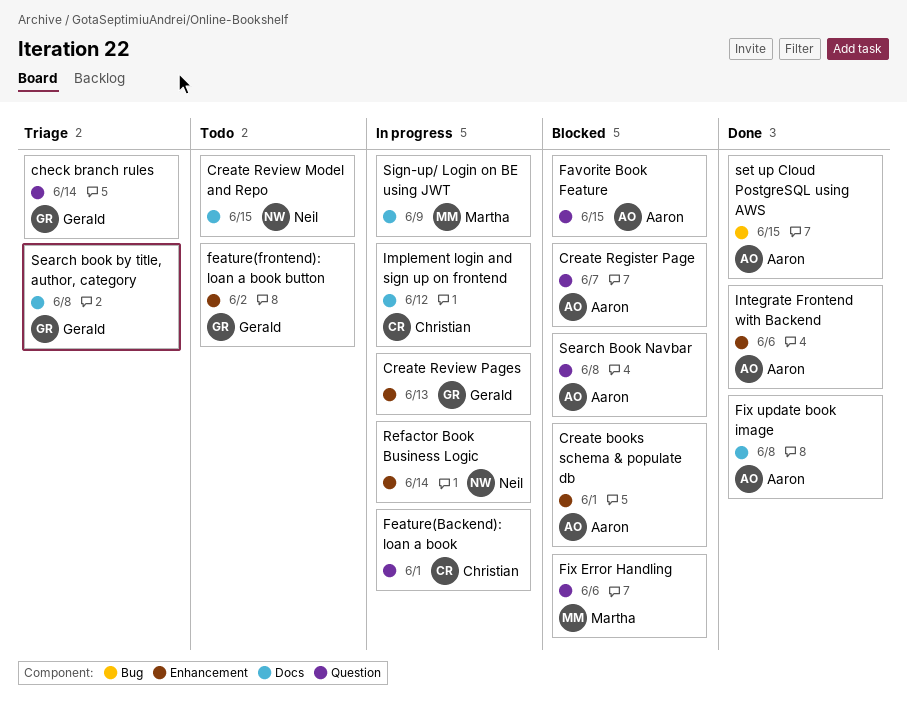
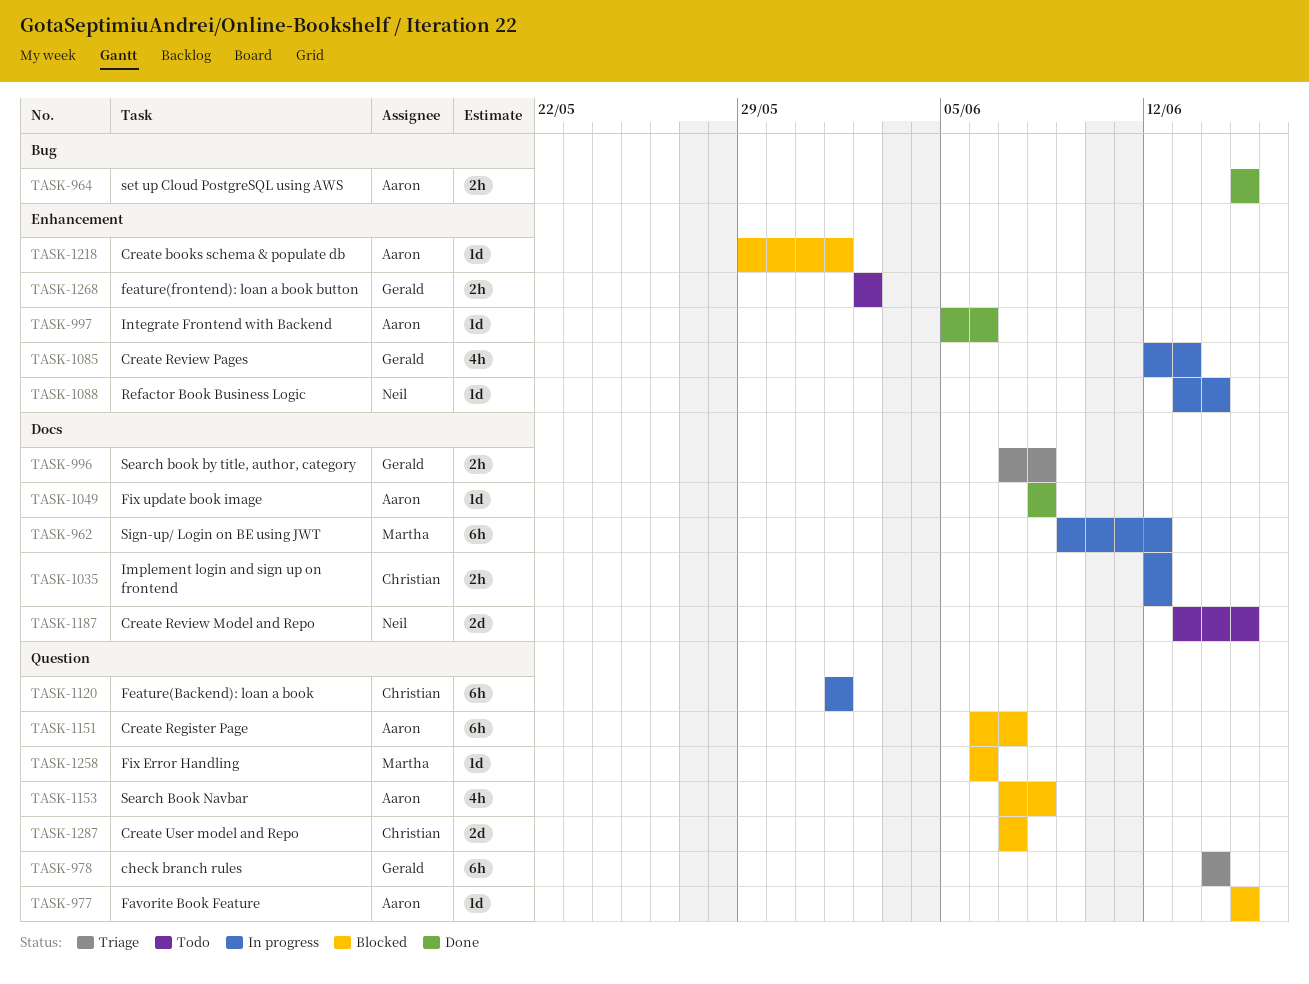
Create User model and Repo: none -> present
Sign-up/ Login on BE using JWT, due: Jun 9 -> Jun 12

